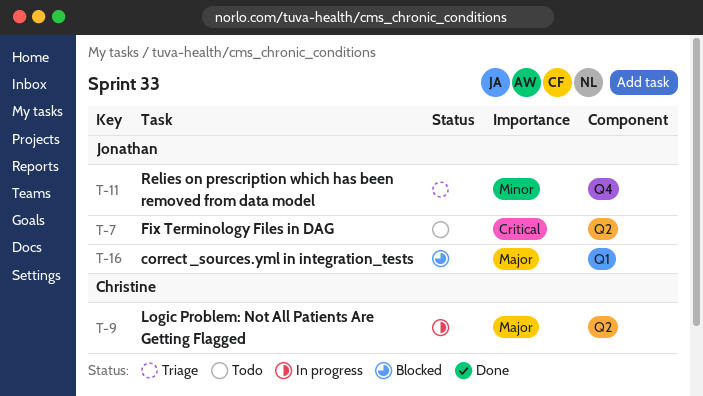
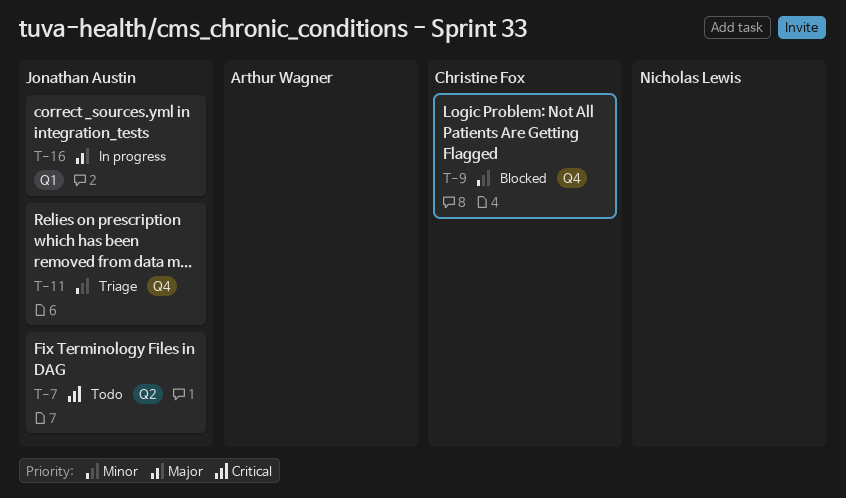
T-9, status: In progress -> Blocked
T-9, priority: Major -> Minor
T-9, label: Q2 -> Q4
T-16, status: Blocked -> In progress

